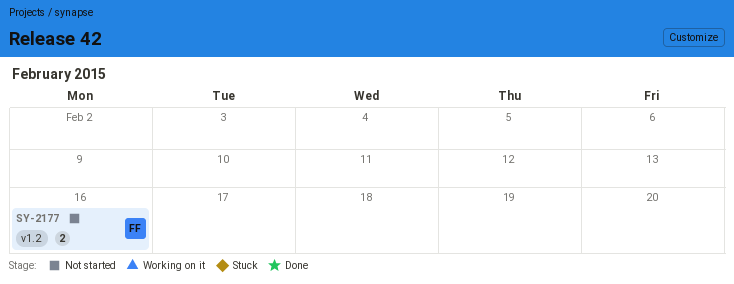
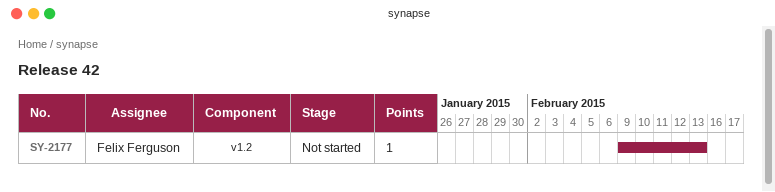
SY-2177, estimate: 2 -> 1
SY-2177, due: Feb 16 -> Feb 13

